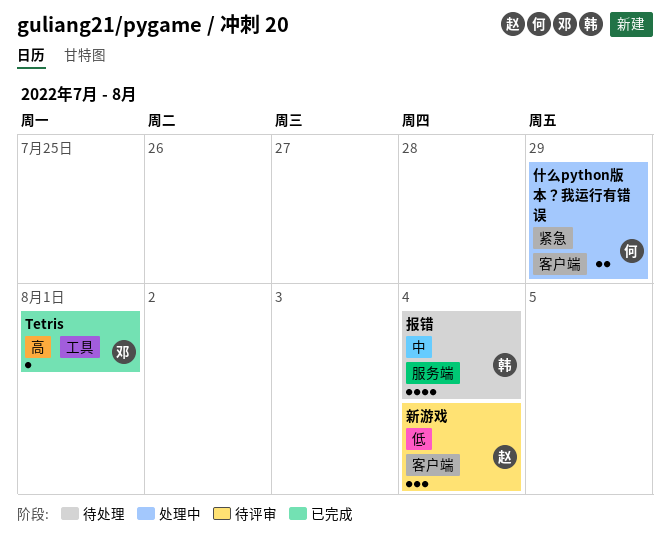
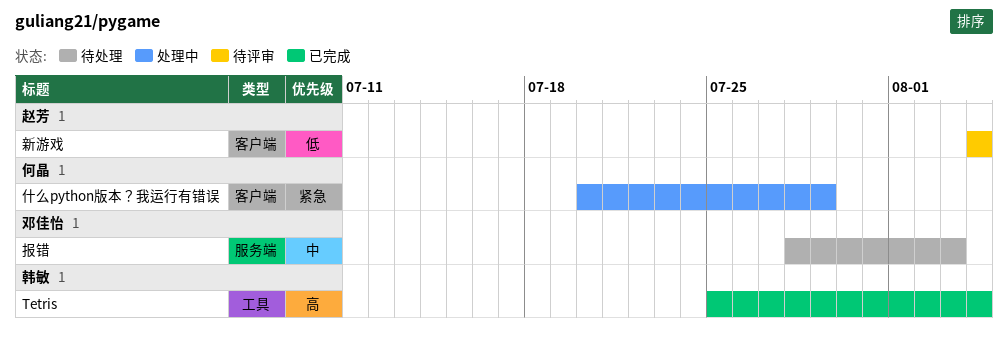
Tetris, owner: 邓佳怡 -> 韩敏
Tetris, due: Aug 1 -> Aug 4
报错, owner: 韩敏 -> 邓佳怡
报错, due: Aug 4 -> Aug 3

